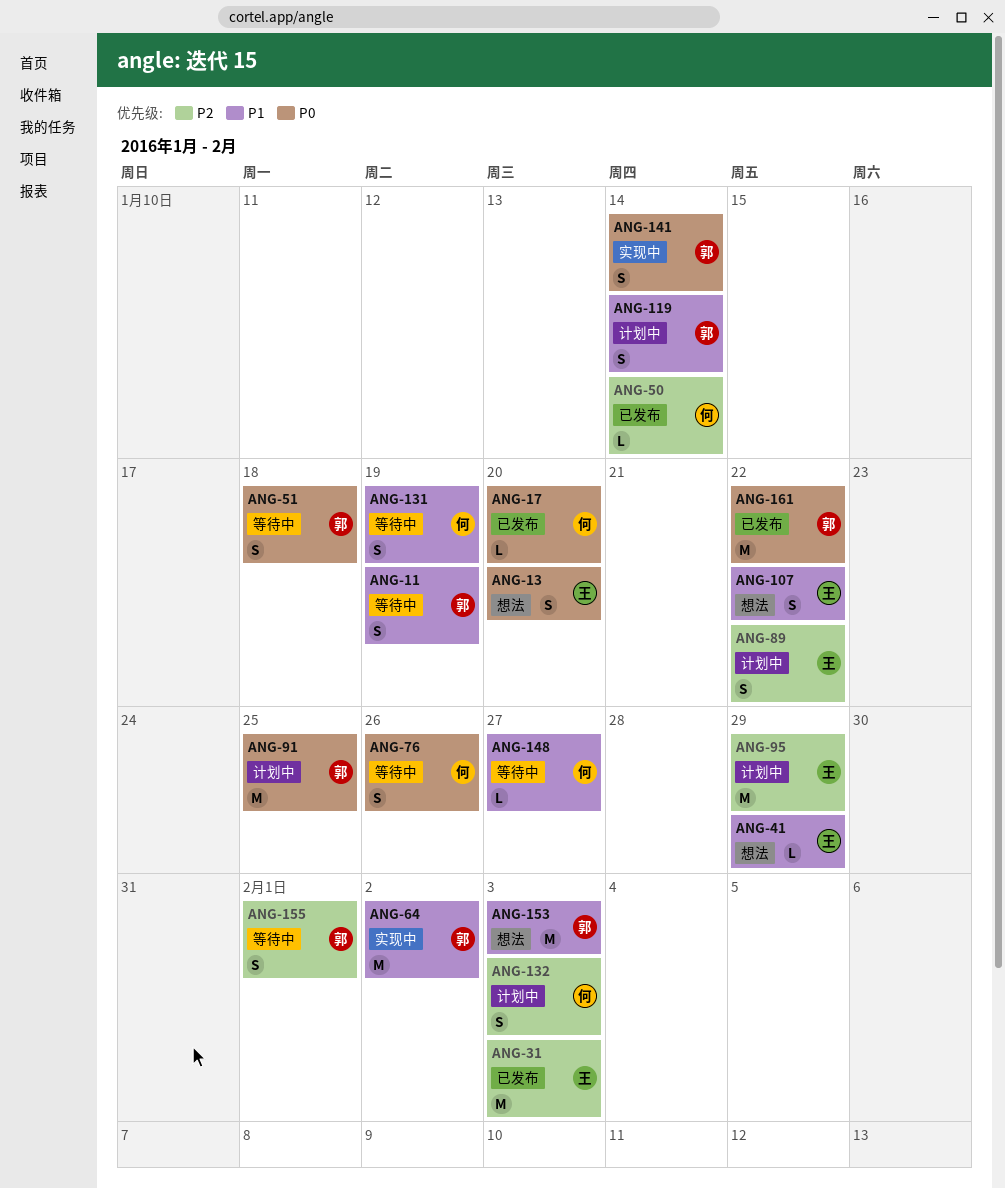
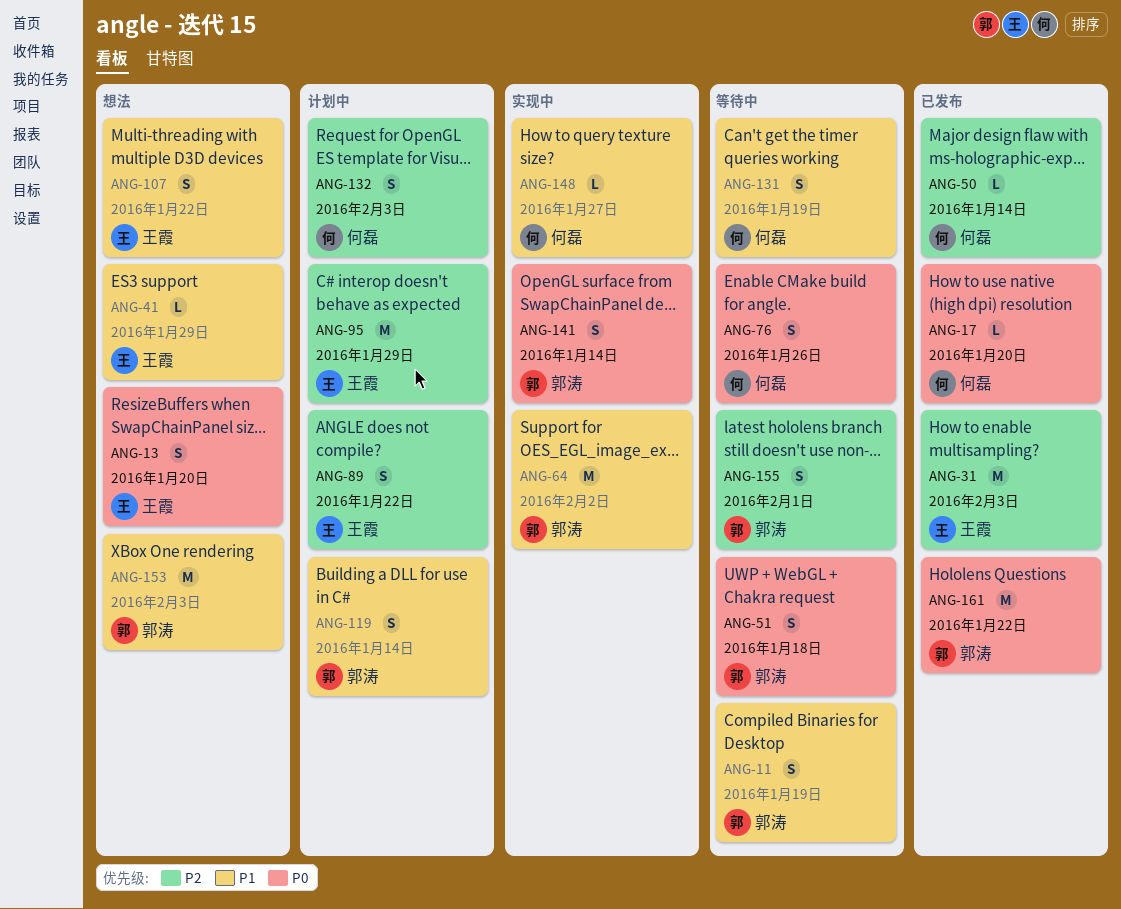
ANG-91: present -> none
ANG-148, status: 等待中 -> 实现中

